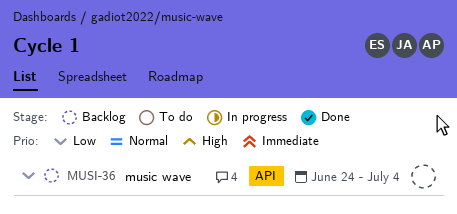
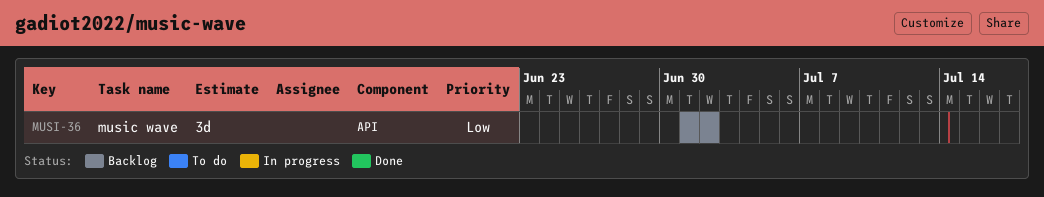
MUSI-36, start: Jun 24 -> Jul 1
MUSI-36, due: Jul 4 -> Jul 2

